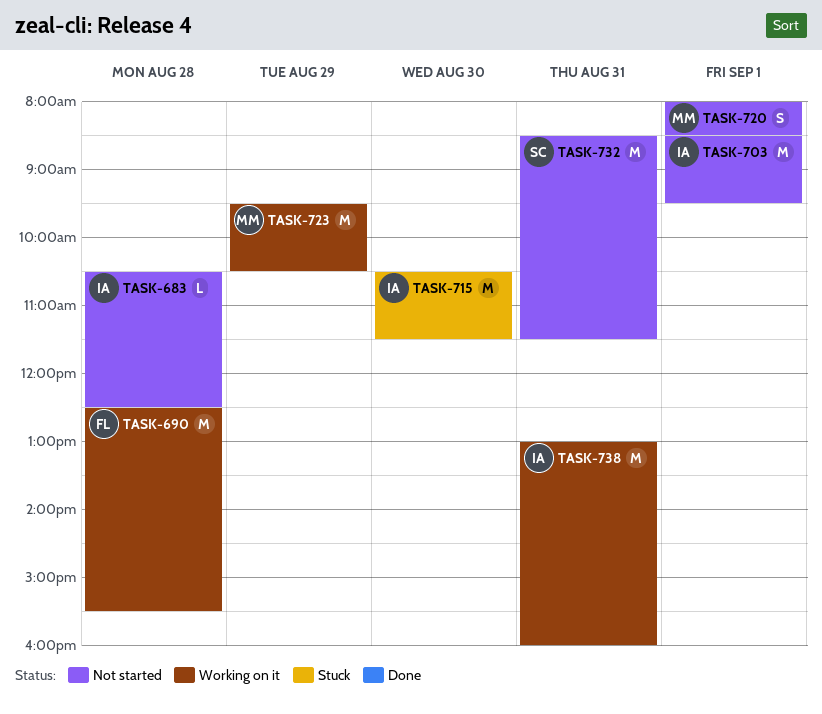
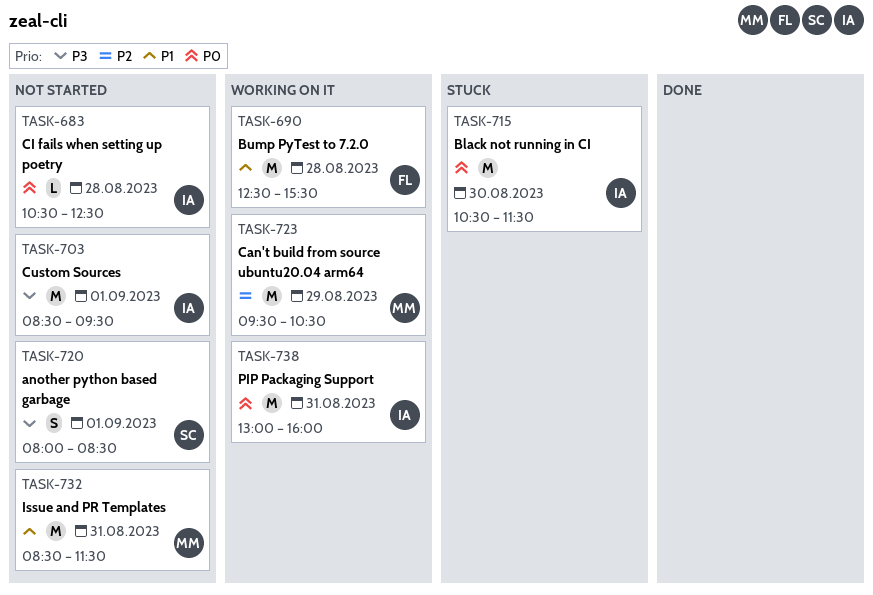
TASK-720, owner: MM -> SC
TASK-732, owner: SC -> MM

